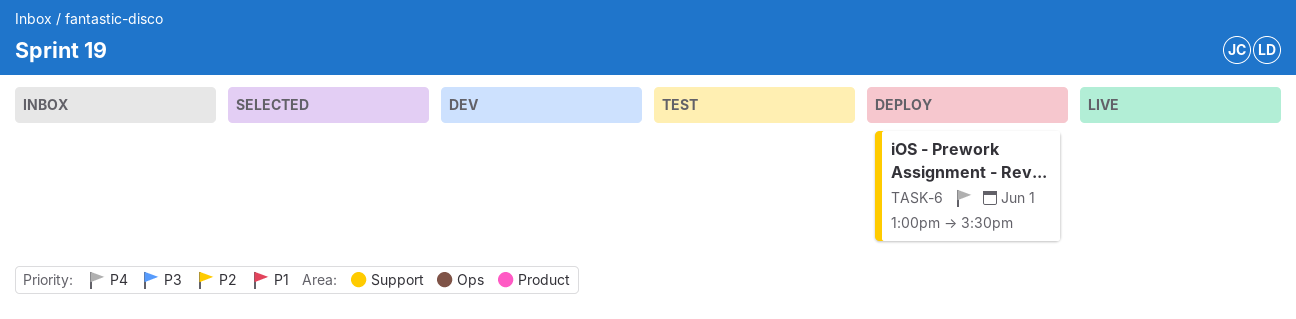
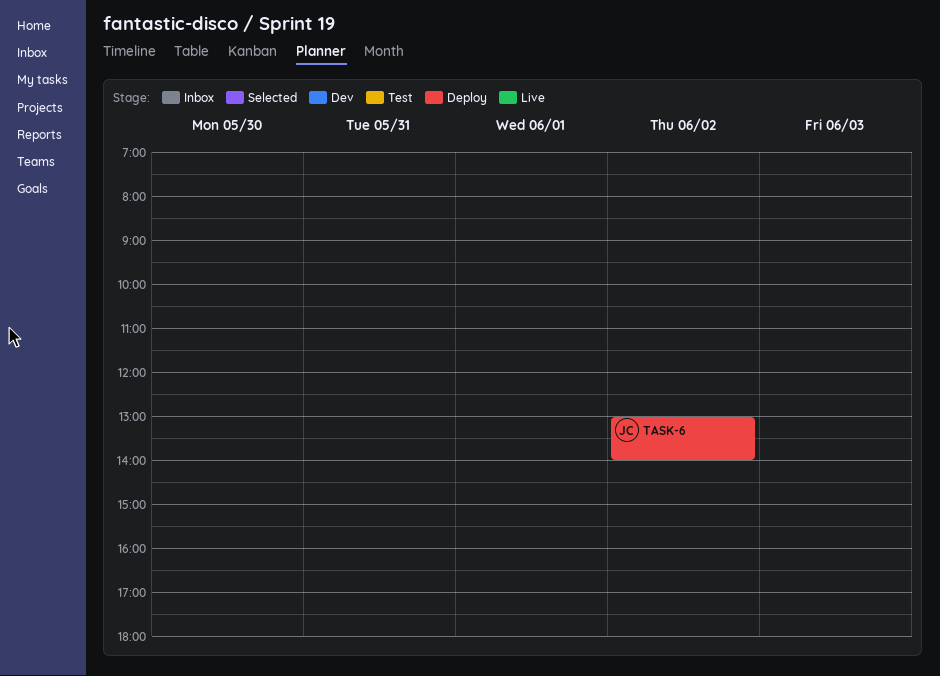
TASK-6, day: Jun 1 -> Jun 2
TASK-6, ends: 15:30 -> 14:00

